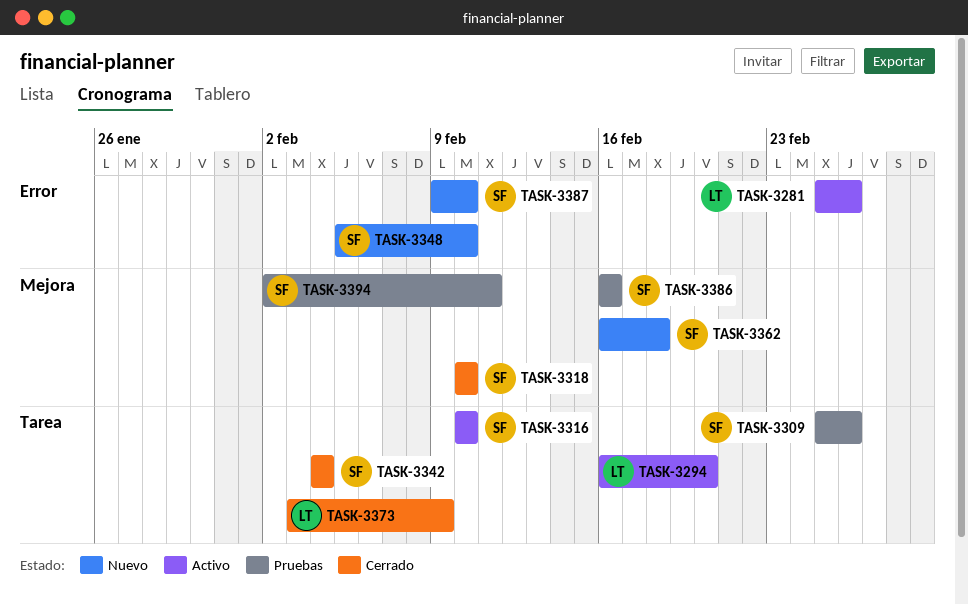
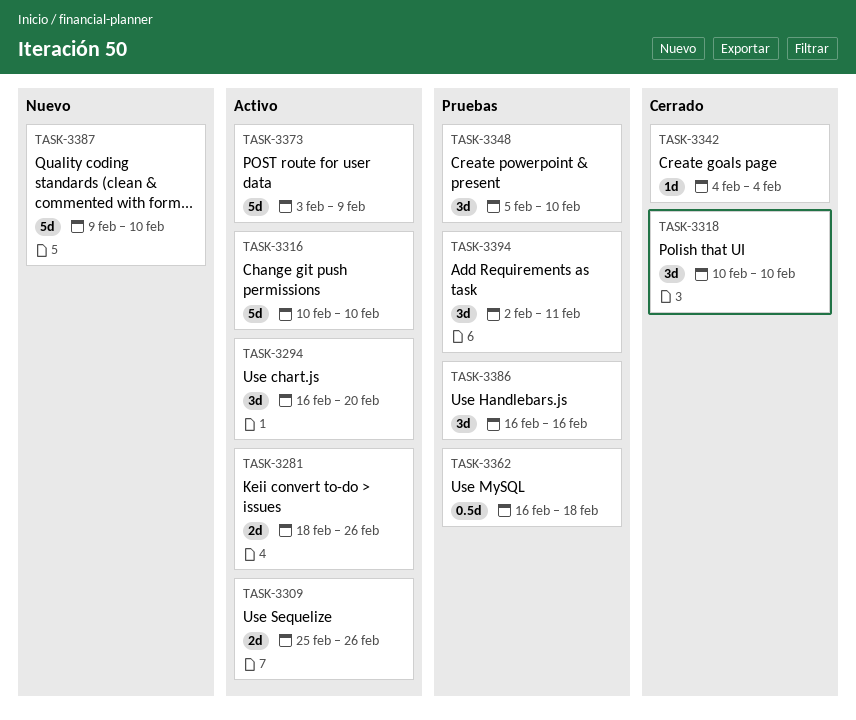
TASK-3281, start: Feb 25 -> Feb 18
TASK-3309, status: Pruebas -> Activo
TASK-3348, status: Nuevo -> Pruebas
TASK-3362, status: Nuevo -> Pruebas
TASK-3373, status: Cerrado -> Activo

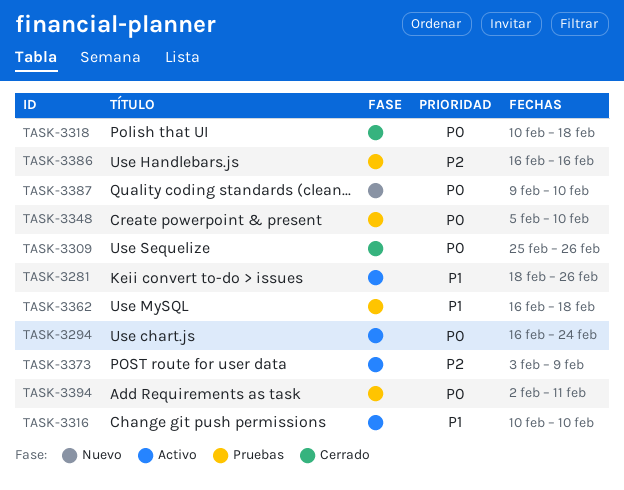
TASK-3294, due: Feb 20 -> Feb 24
TASK-3309, status: Activo -> Cerrado
TASK-3318, due: Feb 10 -> Feb 18
TASK-3342: present -> none

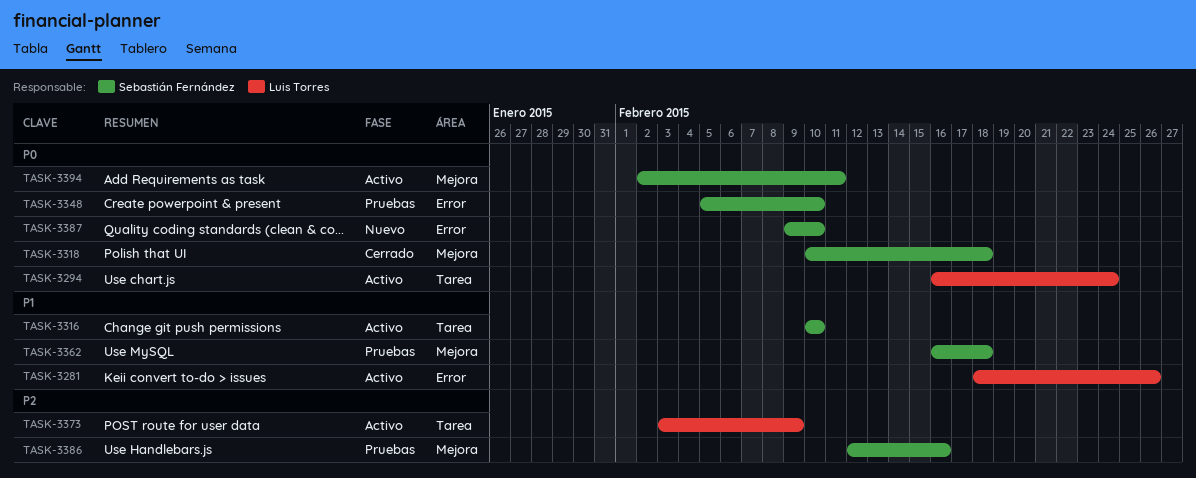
TASK-3309: present -> none
TASK-3386, start: Feb 16 -> Feb 12
TASK-3394, status: Pruebas -> Activo

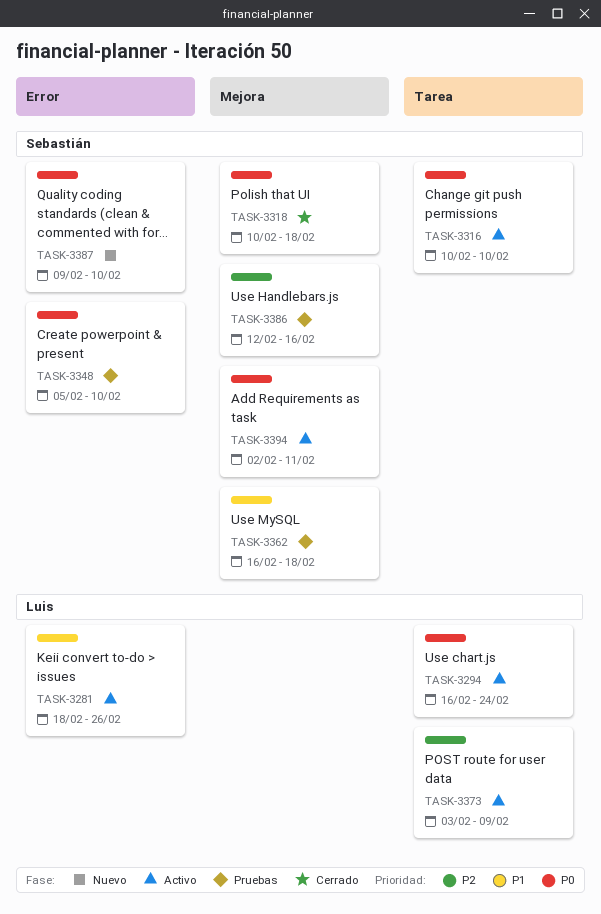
TASK-3316, priority: P1 -> P0

